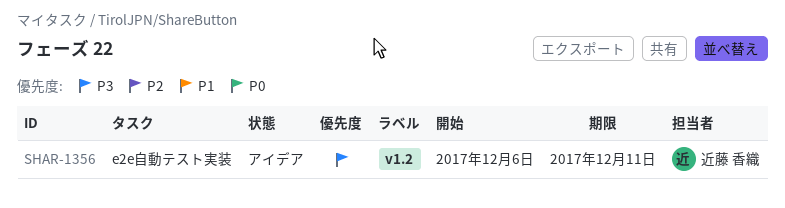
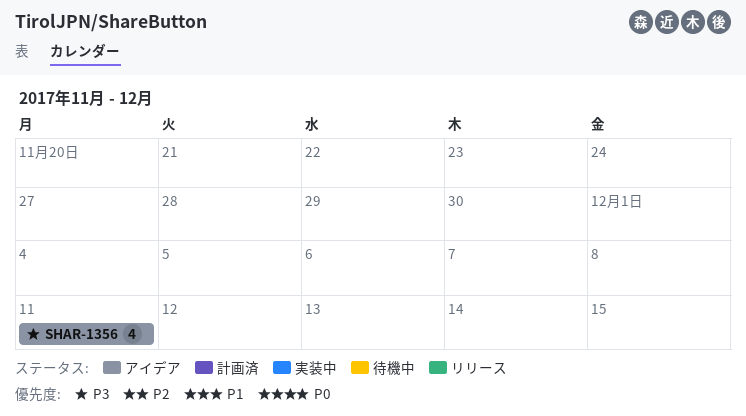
SHAR-1356, start: Dec 6 -> Dec 11

